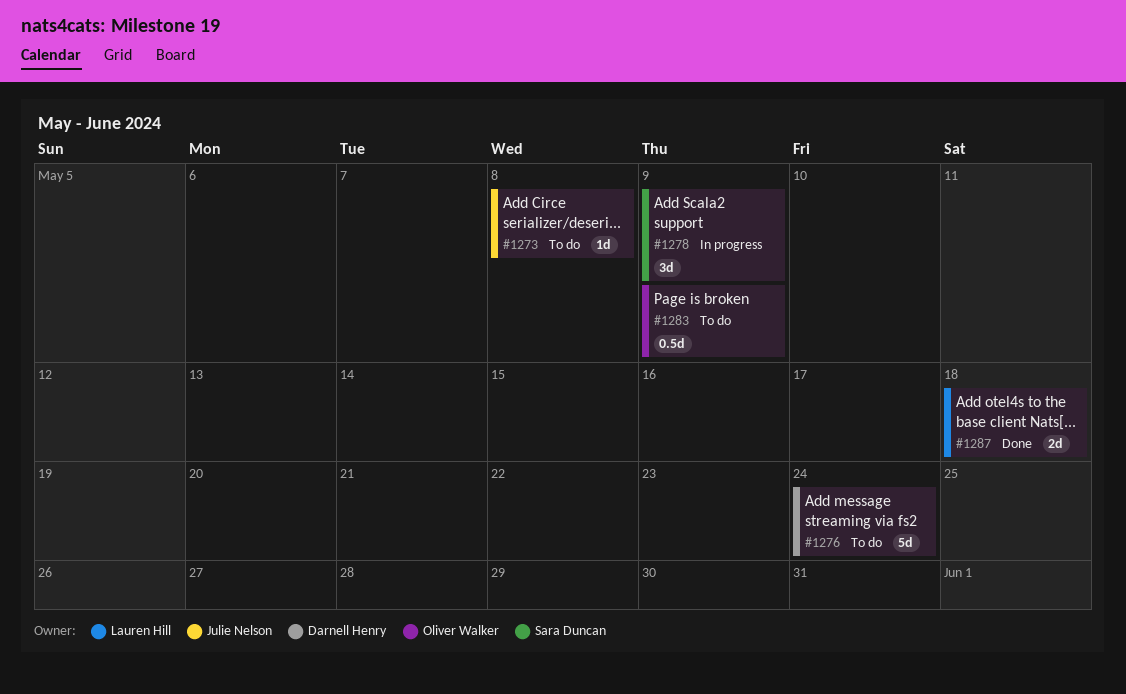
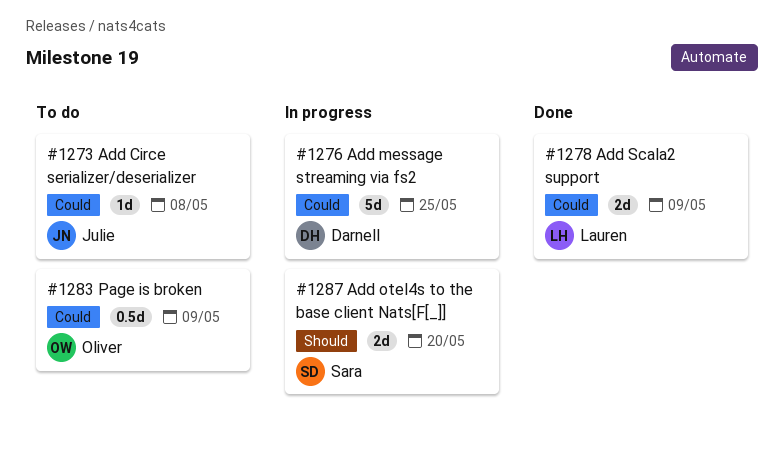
#1276, status: To do -> In progress
#1276, due: May 24 -> May 25
#1278, status: In progress -> Done
#1278, owner: Sara Duncan -> Lauren Hill
#1278, estimate: 3d -> 2d
#1287, status: Done -> In progress
#1287, owner: Lauren Hill -> Sara Duncan
#1287, due: May 18 -> May 20

